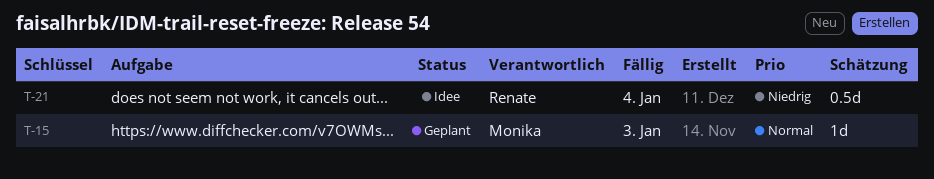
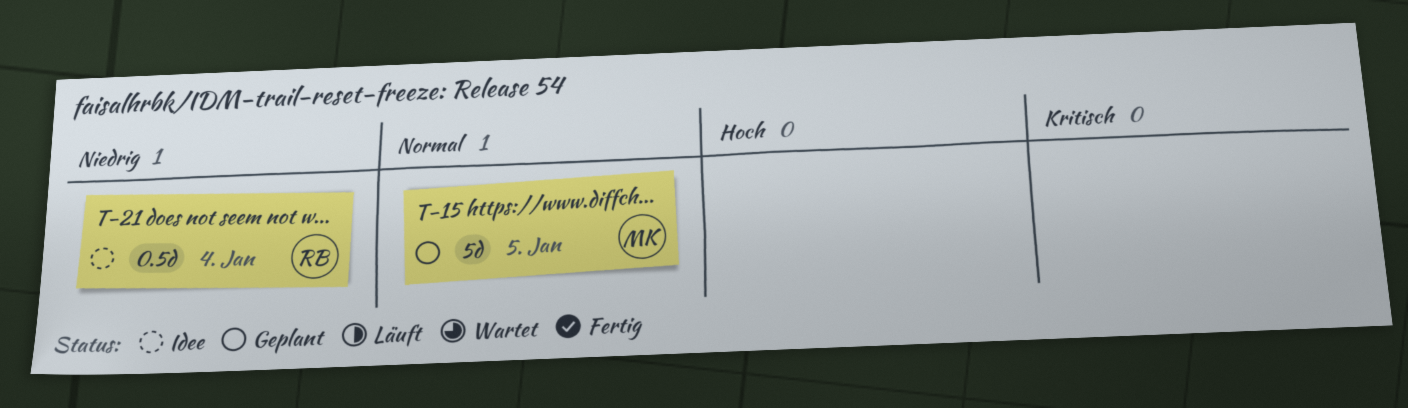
T-15, estimate: 1d -> 5d
T-15, due: Jan 3 -> Jan 5

